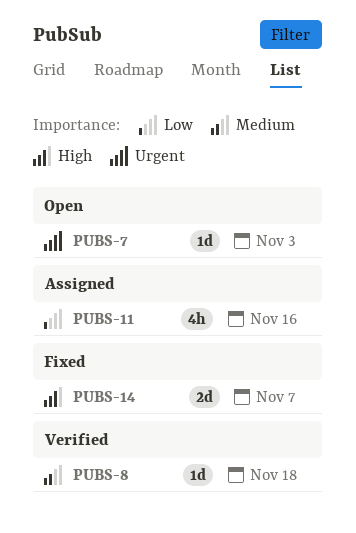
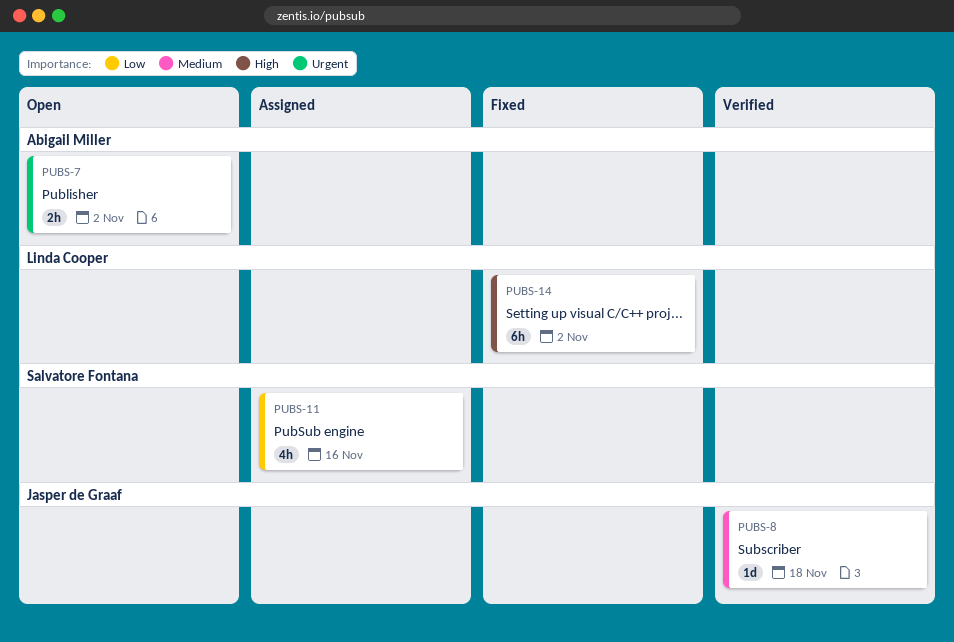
PUBS-7, estimate: 1d -> 2h
PUBS-7, due: Nov 3 -> Nov 2
PUBS-14, estimate: 2d -> 6h
PUBS-14, due: Nov 7 -> Nov 2

